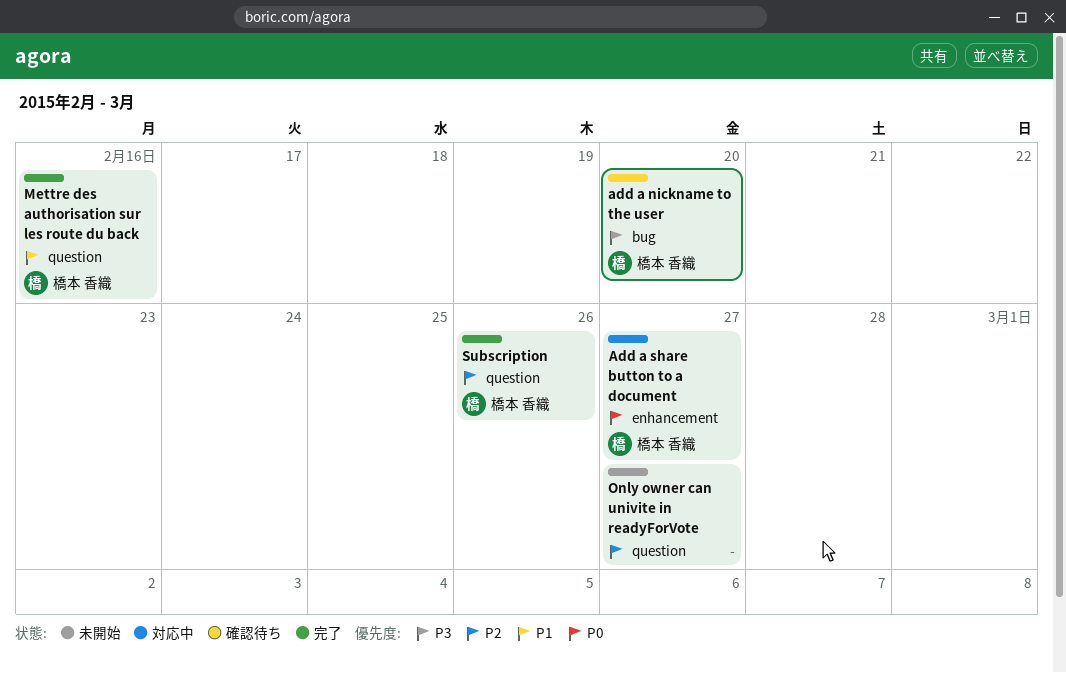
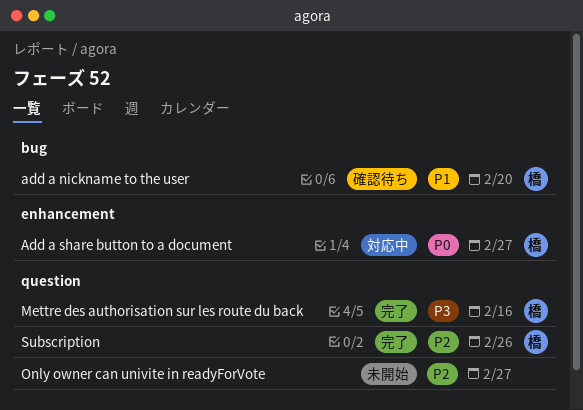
add a nickname to the user, priority: P3 -> P1
Mettre des authorisation sur les route du back, priority: P1 -> P3

